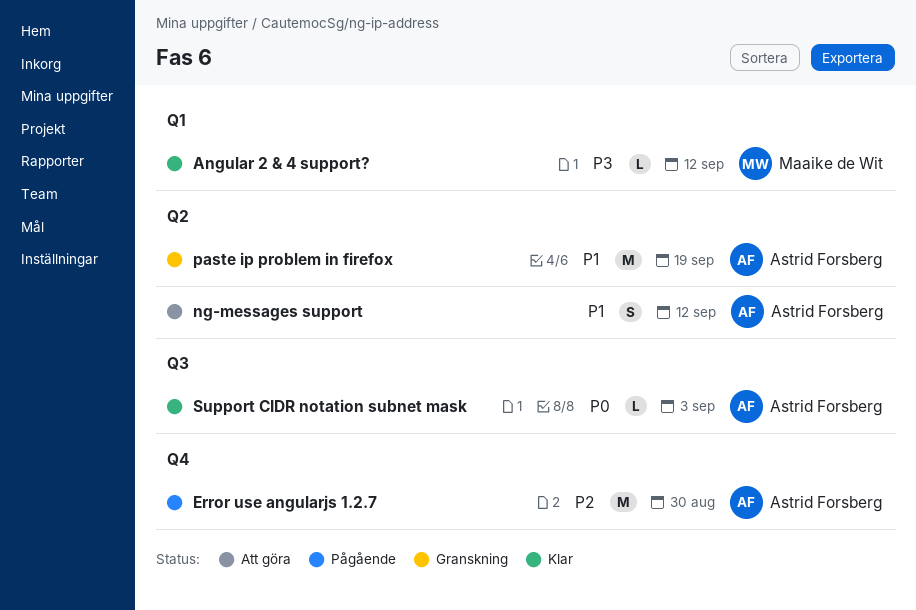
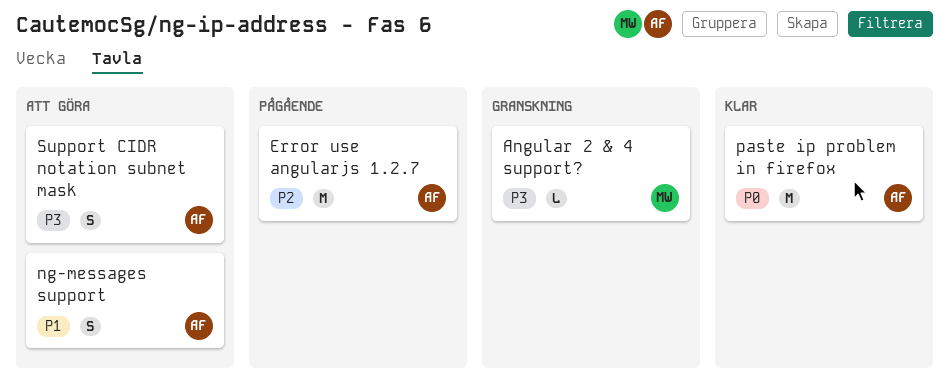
Angular 2 & 4 support?, status: Klar -> Granskning
paste ip problem in firefox, status: Granskning -> Klar
paste ip problem in firefox, priority: P1 -> P0
Support CIDR notation subnet mask, status: Klar -> Att göra
Support CIDR notation subnet mask, priority: P0 -> P3
Support CIDR notation subnet mask, estimate: L -> S

